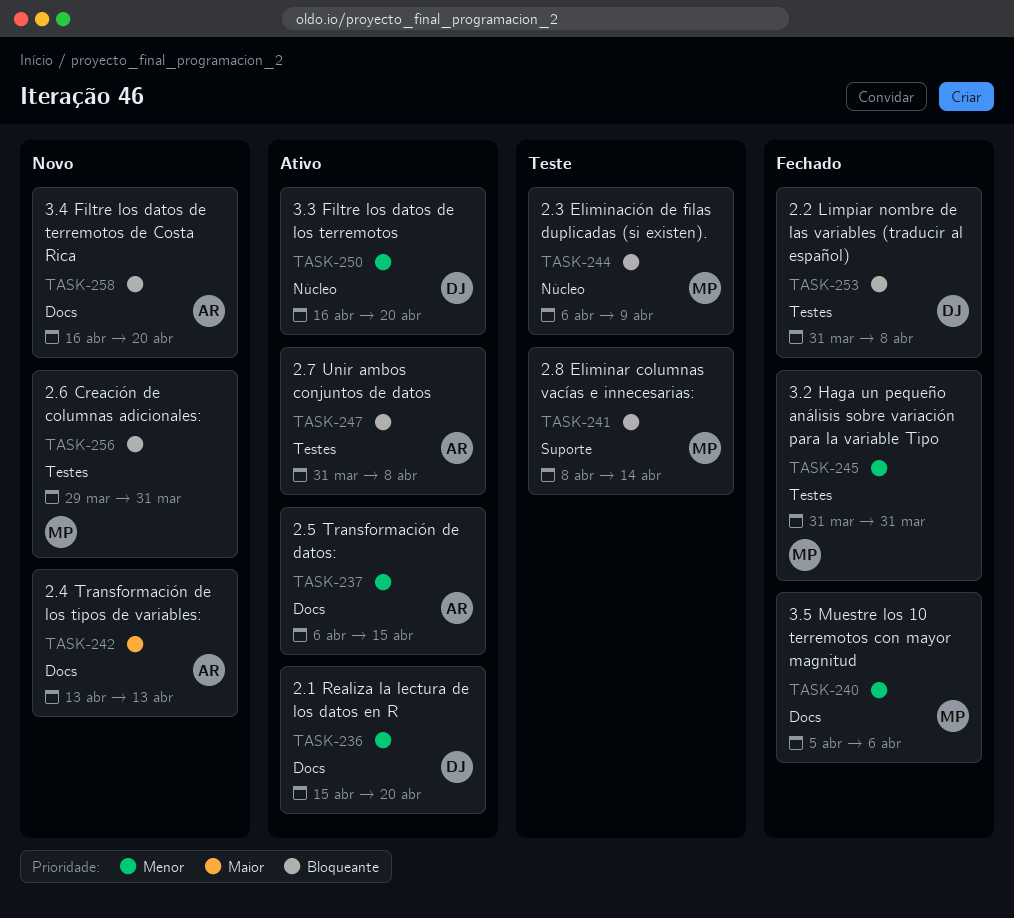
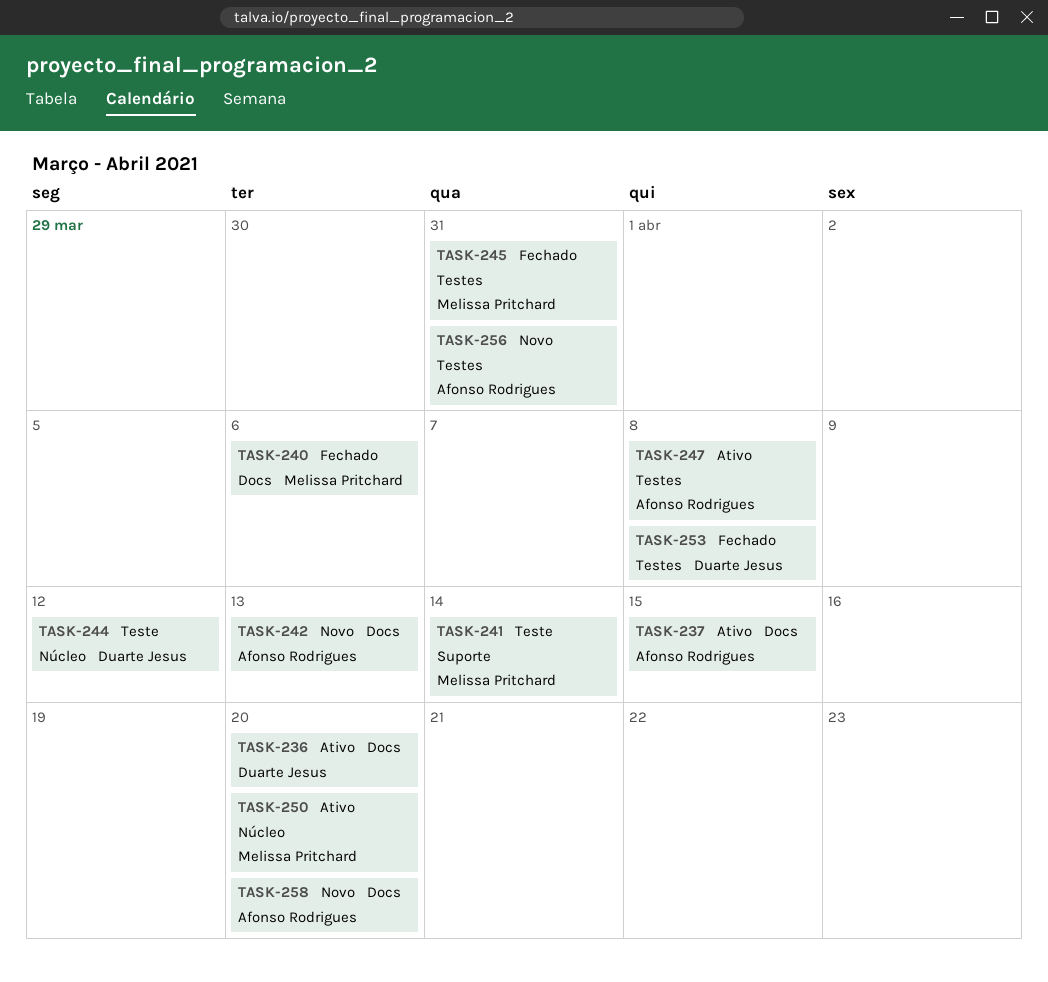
TASK-244, owner: Melissa Pritchard -> Duarte Jesus
TASK-244, due: Apr 9 -> Apr 12
TASK-250, owner: Duarte Jesus -> Melissa Pritchard
TASK-256, owner: Melissa Pritchard -> Afonso Rodrigues

